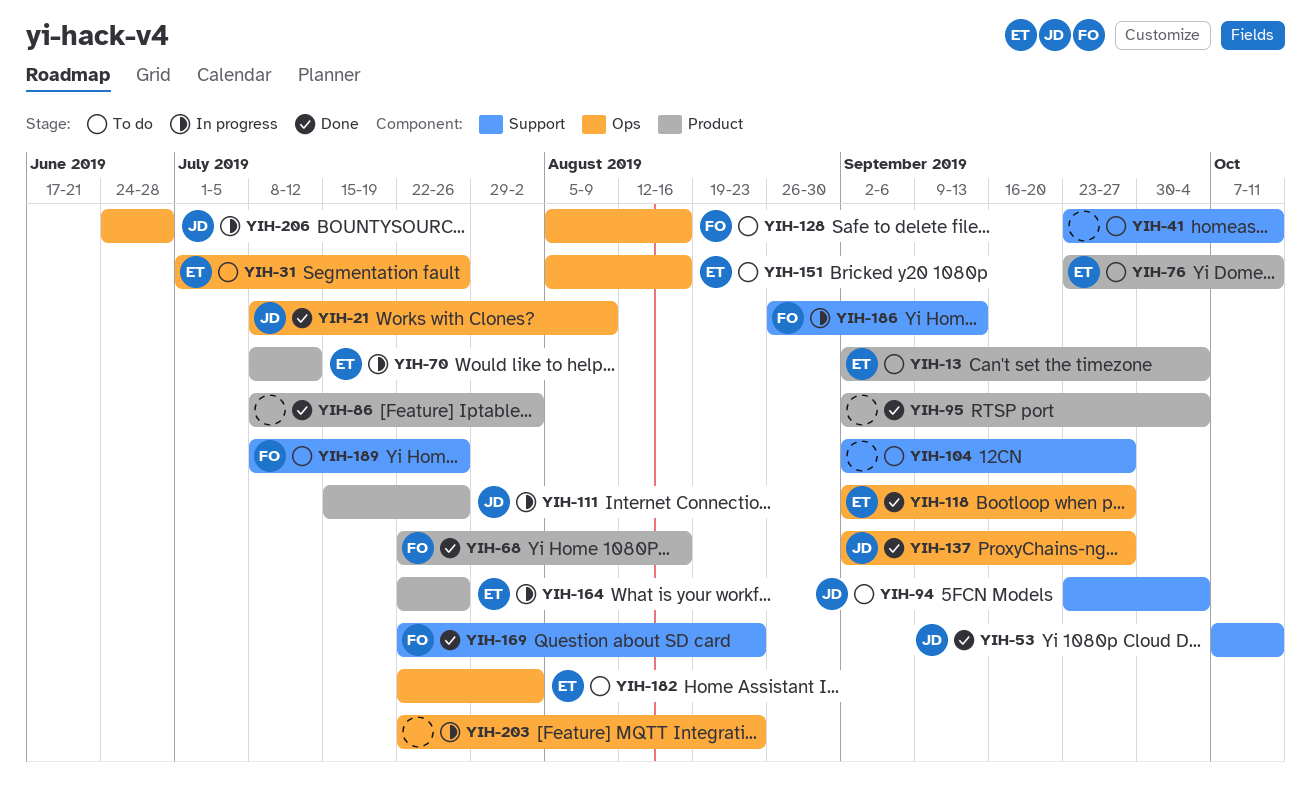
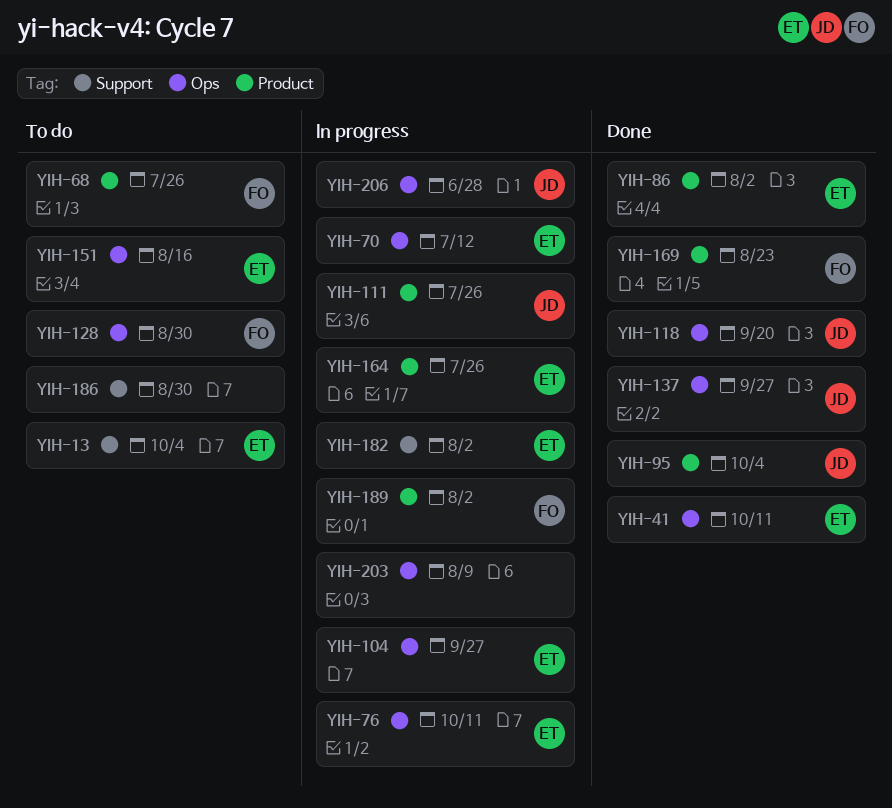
YIH-13, label: Product -> Support
YIH-21: present -> none
YIH-31: present -> none
YIH-41, status: To do -> Done
YIH-41, owner: none -> ET
YIH-41, label: Support -> Ops
YIH-53: present -> none
YIH-68, status: Done -> To do
YIH-68, due: Aug 16 -> Jul 26
YIH-70, label: Product -> Ops
YIH-76, status: To do -> In progress
YIH-76, label: Product -> Ops
YIH-86, owner: none -> ET
YIH-94: present -> none
YIH-95, owner: none -> JD
YIH-104, status: To do -> In progress
YIH-104, owner: none -> ET
YIH-104, label: Support -> Ops
YIH-118, owner: ET -> JD
YIH-118, due: Sep 27 -> Sep 20
YIH-128, due: Aug 16 -> Aug 30
YIH-169, label: Support -> Product
YIH-182, status: To do -> In progress
YIH-182, label: Ops -> Support
YIH-186, status: In progress -> To do
YIH-186, owner: FO -> none
YIH-186, due: Sep 13 -> Aug 30
YIH-189, status: To do -> In progress
YIH-189, label: Support -> Product
YIH-189, due: Jul 26 -> Aug 2
YIH-203, due: Aug 23 -> Aug 9

